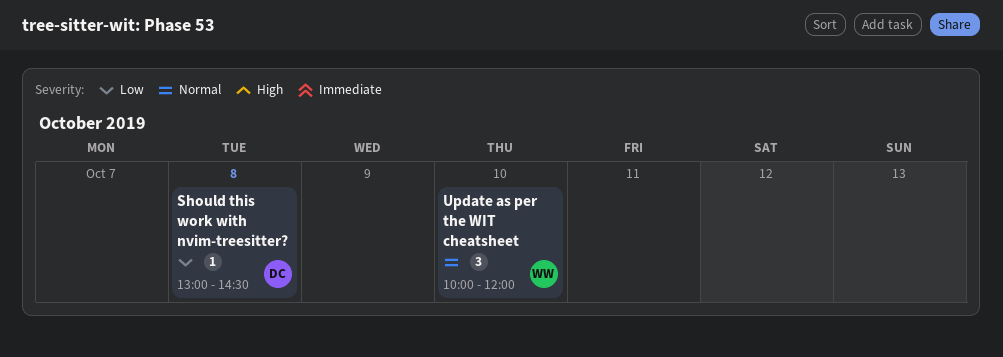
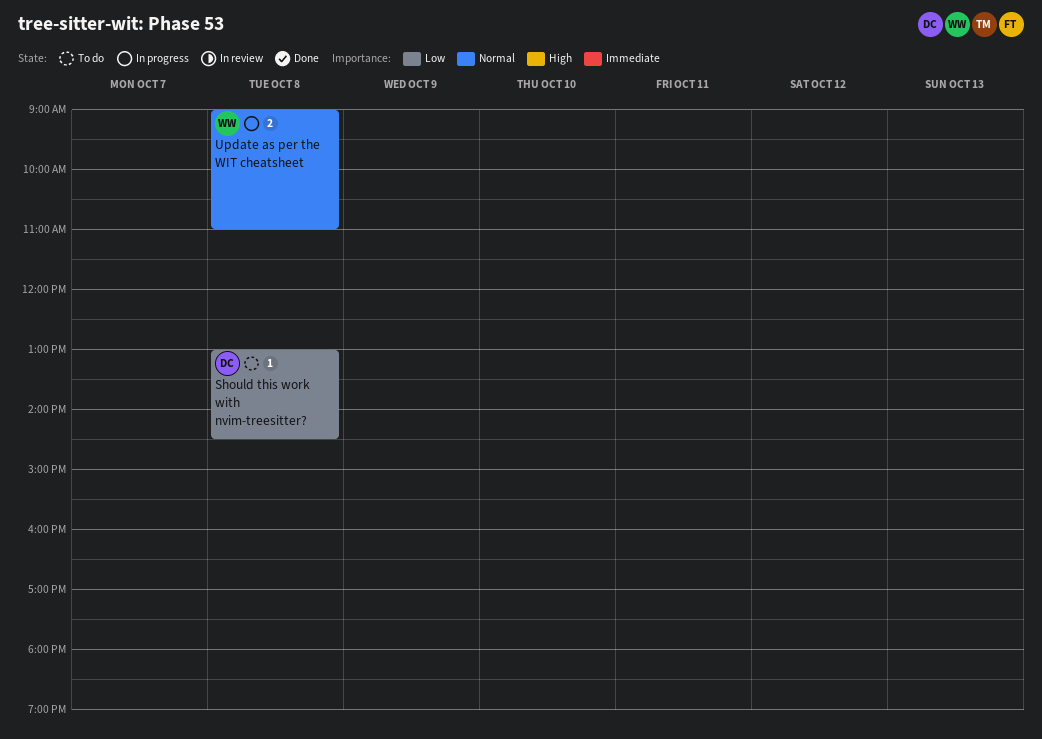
Update as per the WIT cheatsheet, estimate: 3 -> 2
Update as per the WIT cheatsheet, day: Oct 10 -> Oct 8
Update as per the WIT cheatsheet, begins: 10:00 -> 09:00
Update as per the WIT cheatsheet, ends: 12:00 -> 11:00

